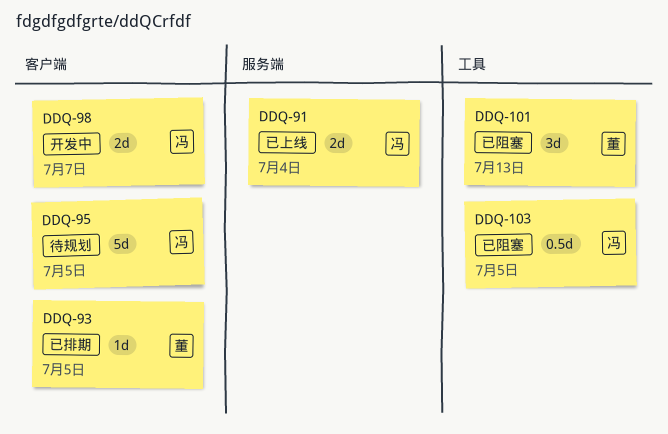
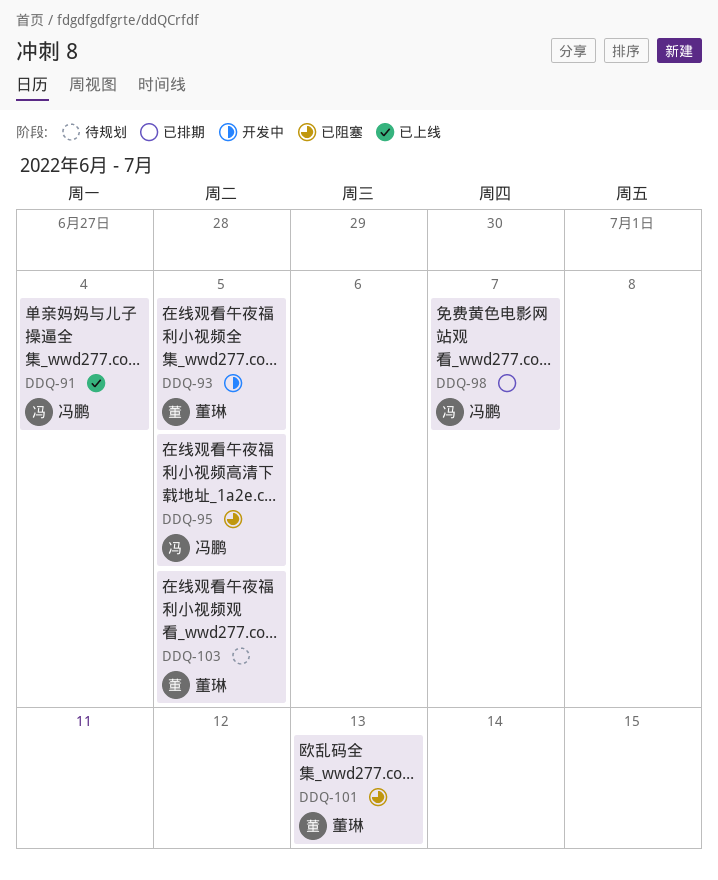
DDQ-93, status: 已排期 -> 开发中
DDQ-95, status: 待规划 -> 已阻塞
DDQ-98, status: 开发中 -> 已排期
DDQ-103, status: 已阻塞 -> 待规划
DDQ-103, owner: 冯鹏 -> 董琳

